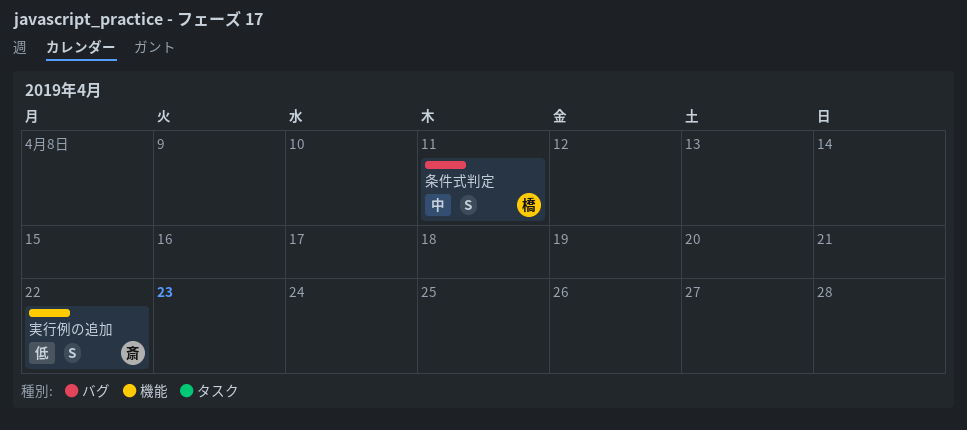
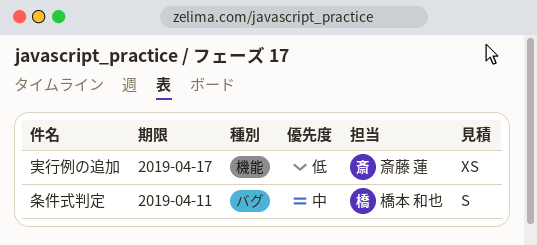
実行例の追加, estimate: S -> XS
実行例の追加, due: Apr 22 -> Apr 17

